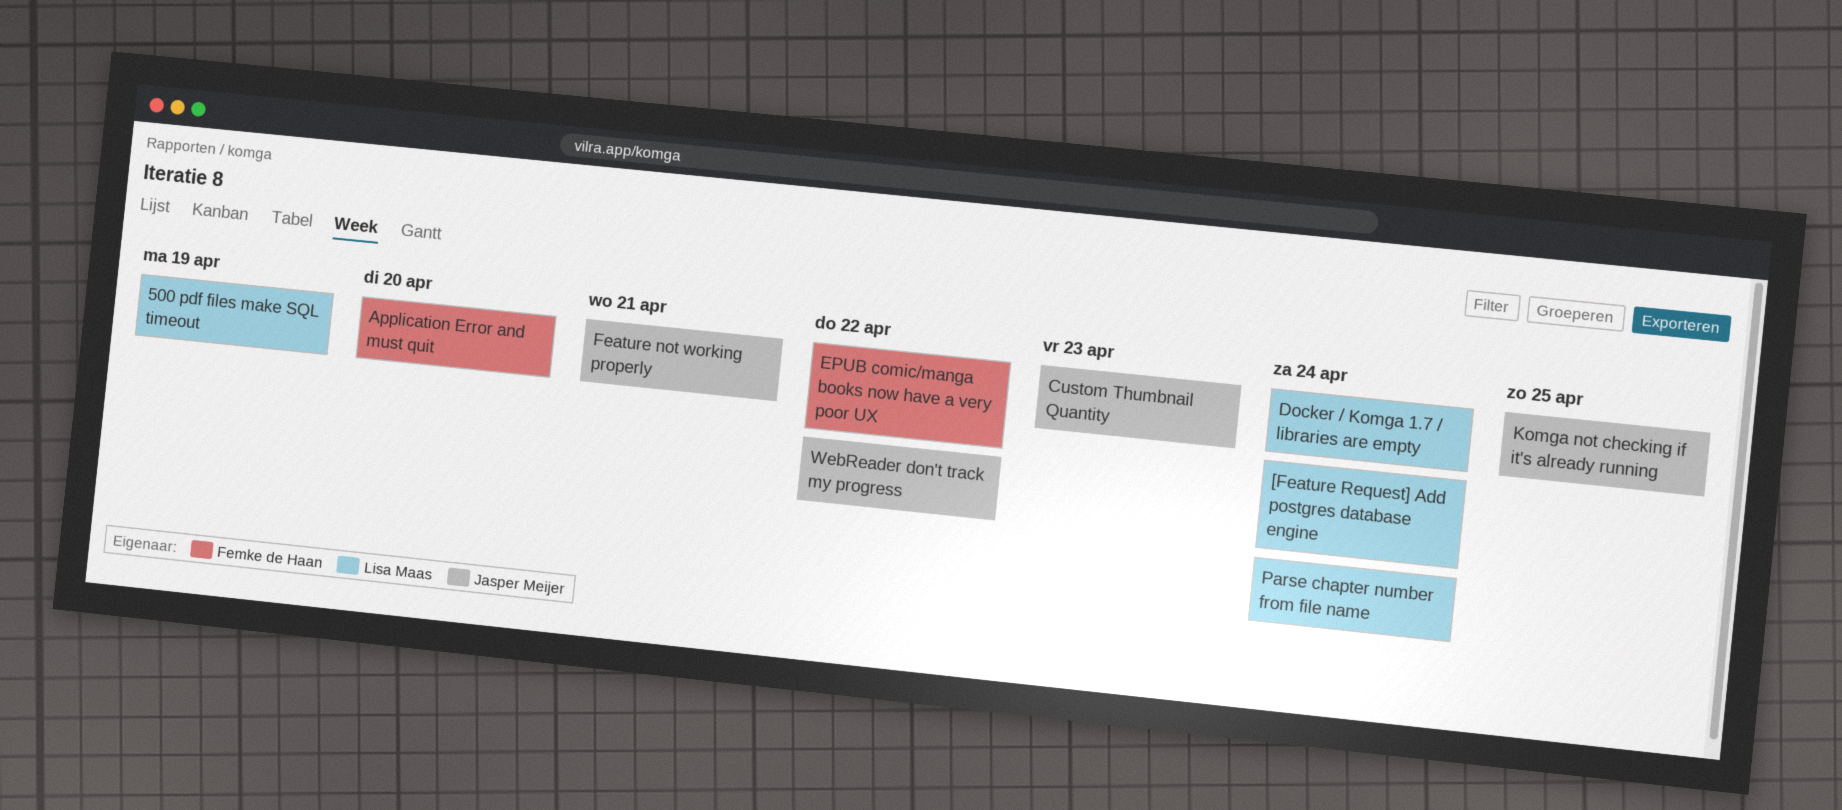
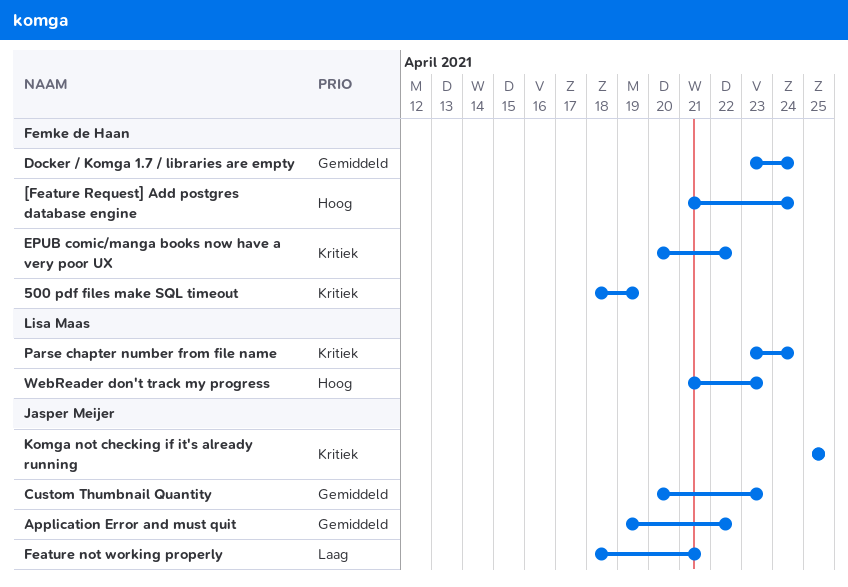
500 pdf files make SQL timeout, owner: Lisa Maas -> Femke de Haan
[Feature Request] Add postgres database engine, owner: Lisa Maas -> Femke de Haan
Application Error and must quit, owner: Femke de Haan -> Jasper Meijer
Application Error and must quit, due: Apr 20 -> Apr 22
Docker / Komga 1.7 / libraries are empty, owner: Lisa Maas -> Femke de Haan
WebReader don't track my progress, owner: Jasper Meijer -> Lisa Maas
WebReader don't track my progress, due: Apr 22 -> Apr 23

